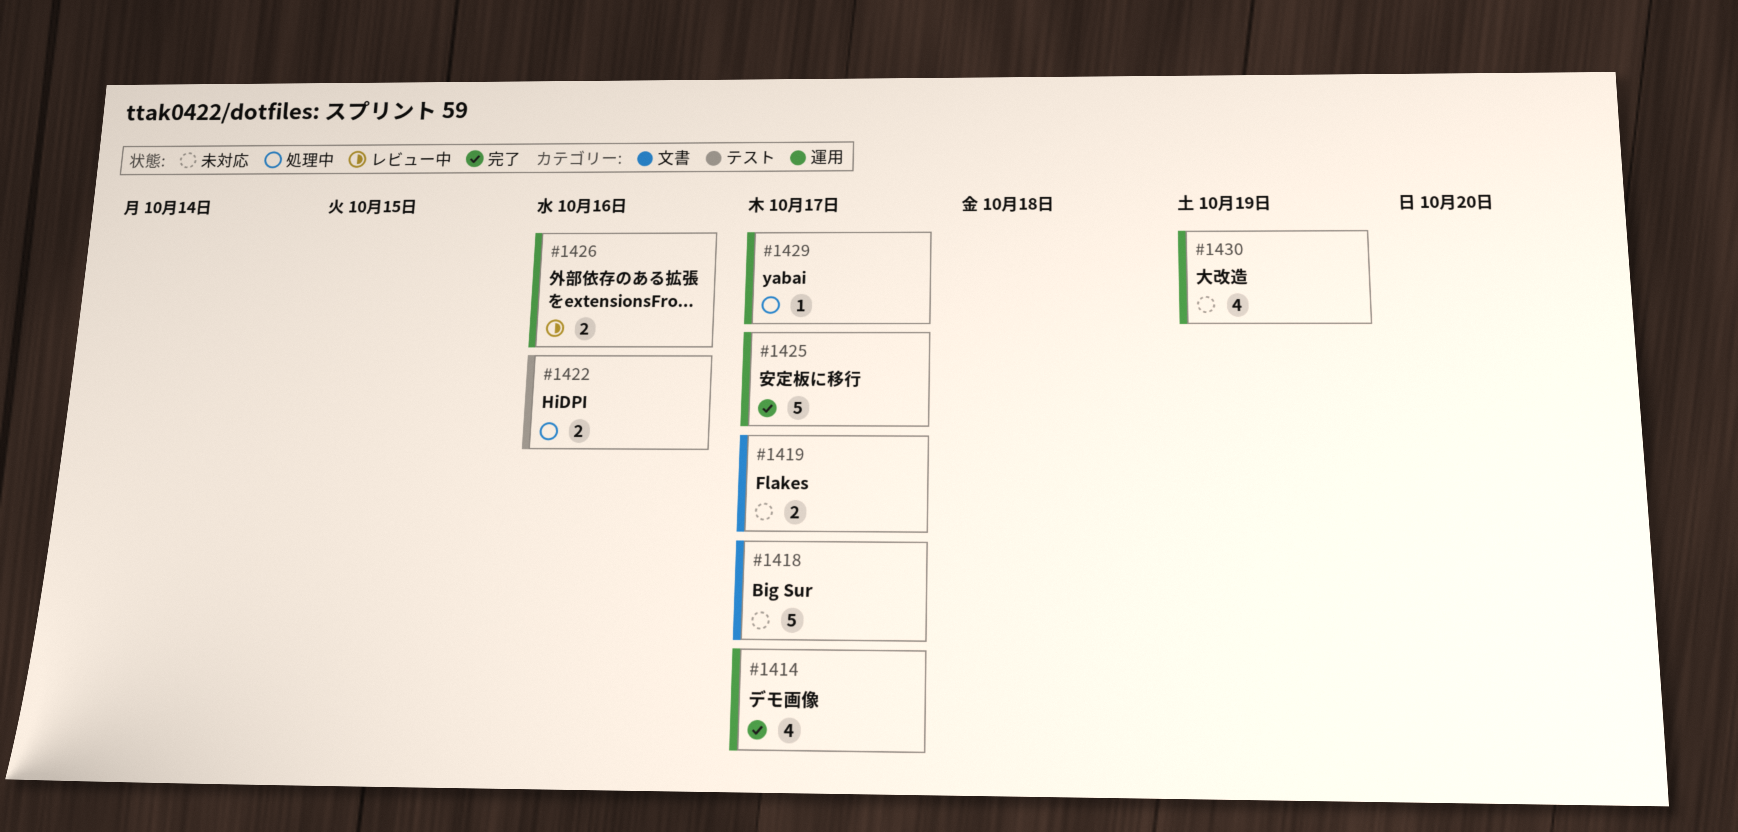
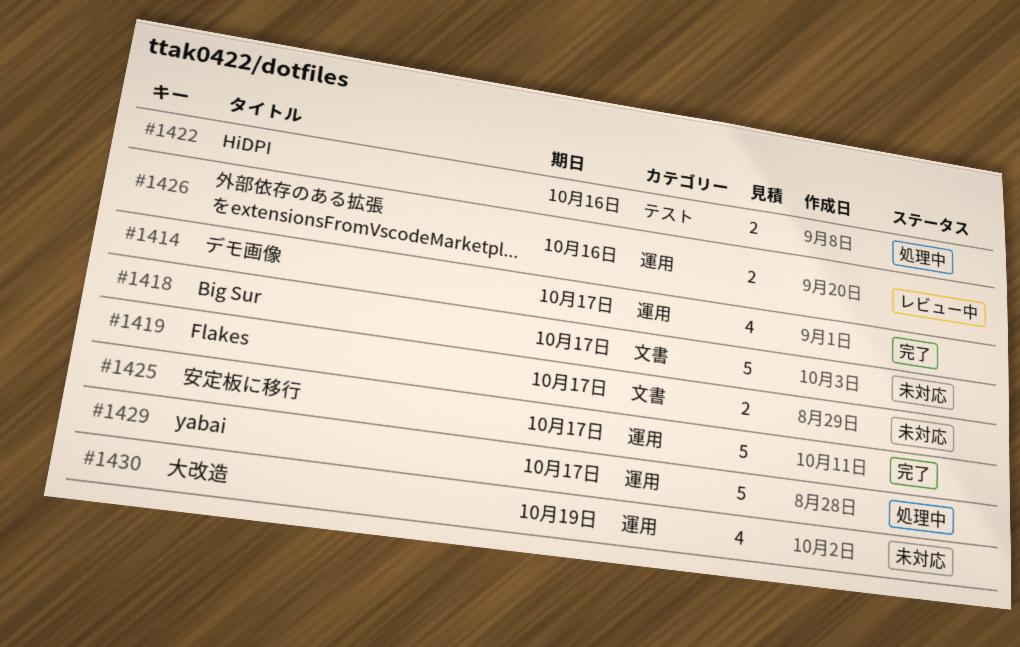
#1429, estimate: 1 -> 5

